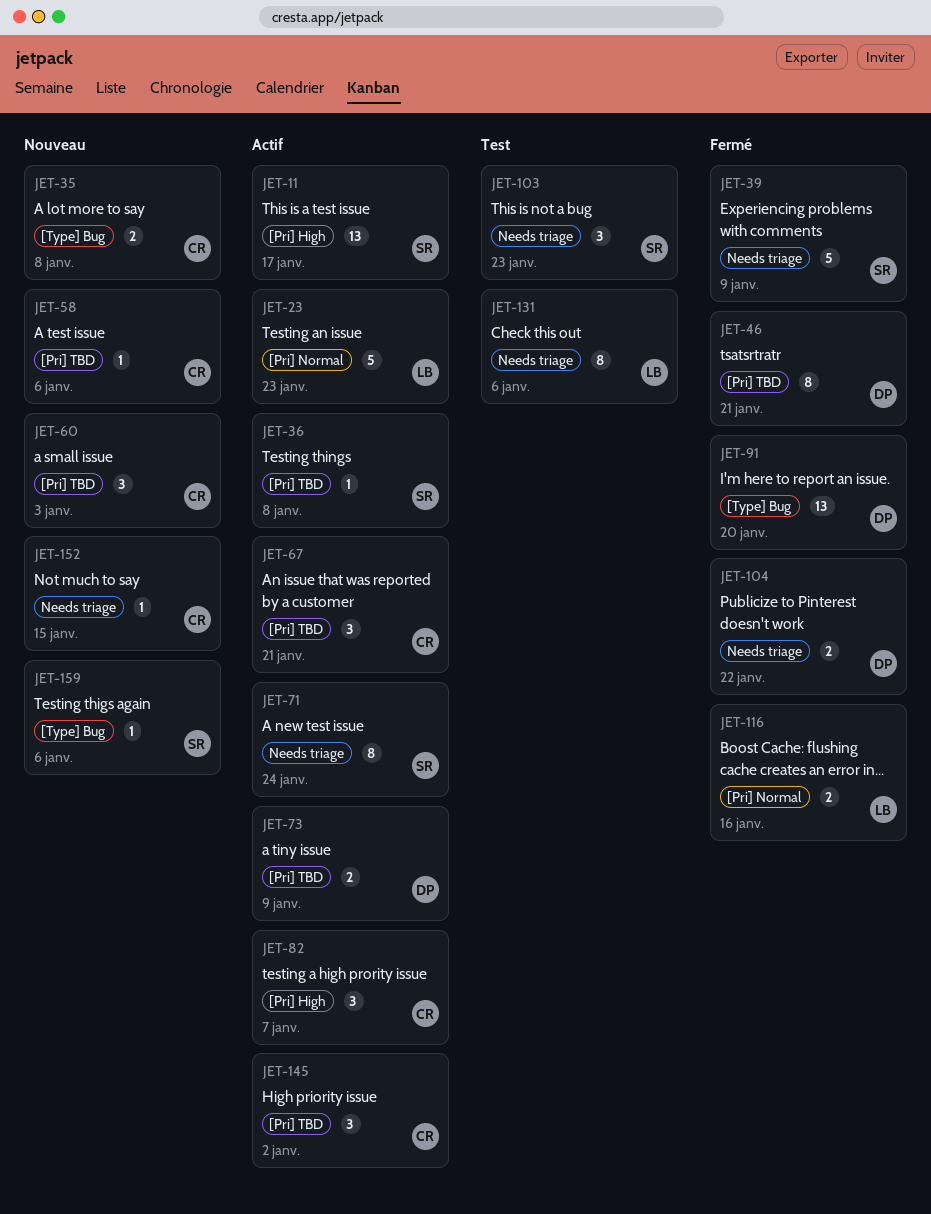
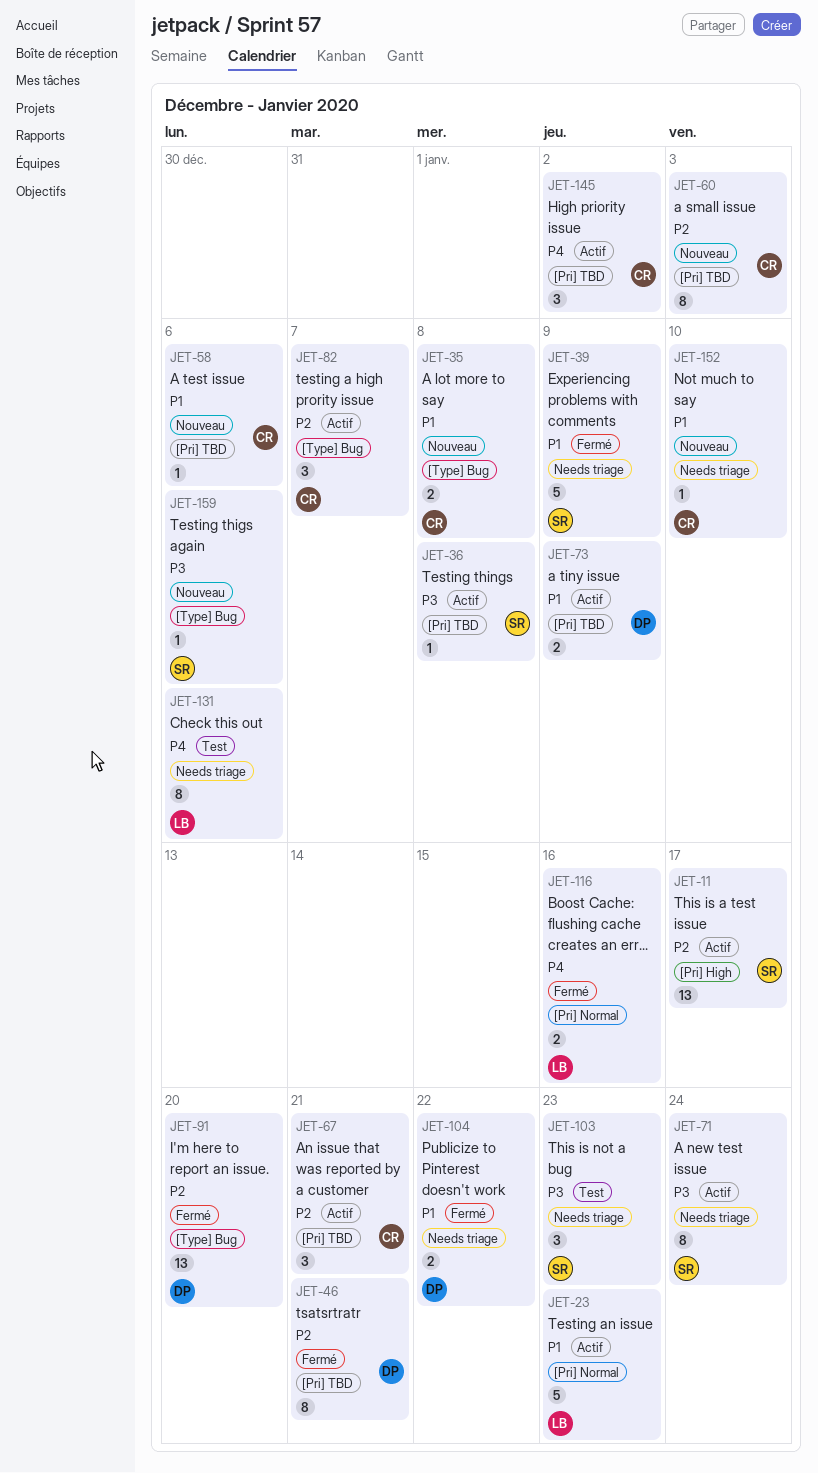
JET-60, estimate: 3 -> 8
JET-82, label: [Pri] High -> [Type] Bug
JET-152, due: Jan 15 -> Jan 10

